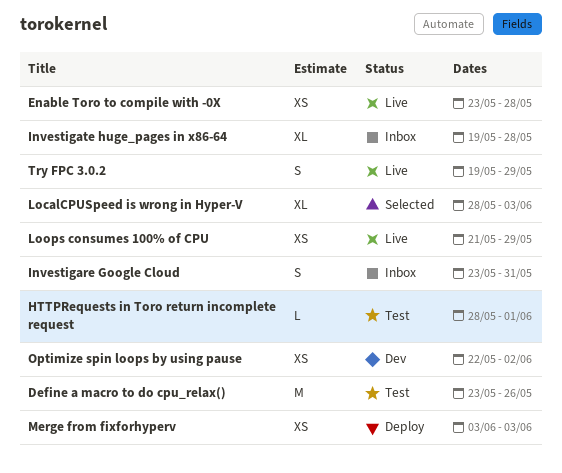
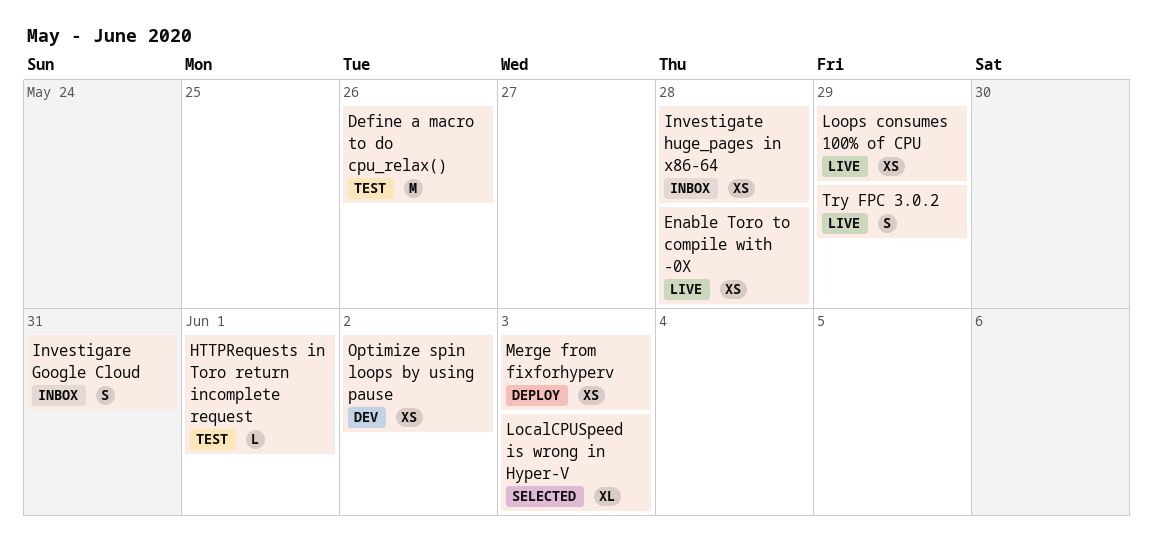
Investigate huge_pages in x86-64, estimate: XL -> XS

